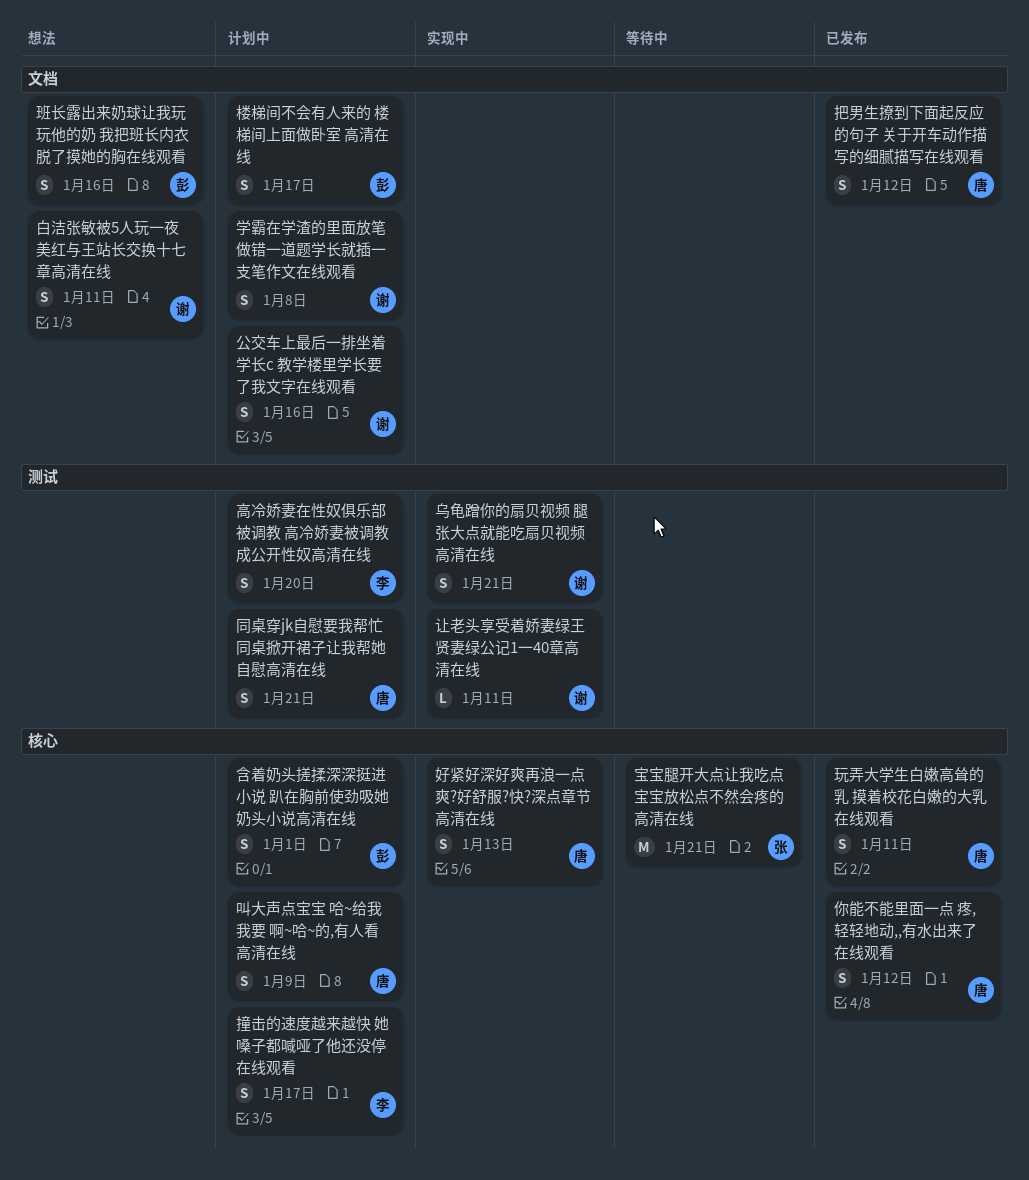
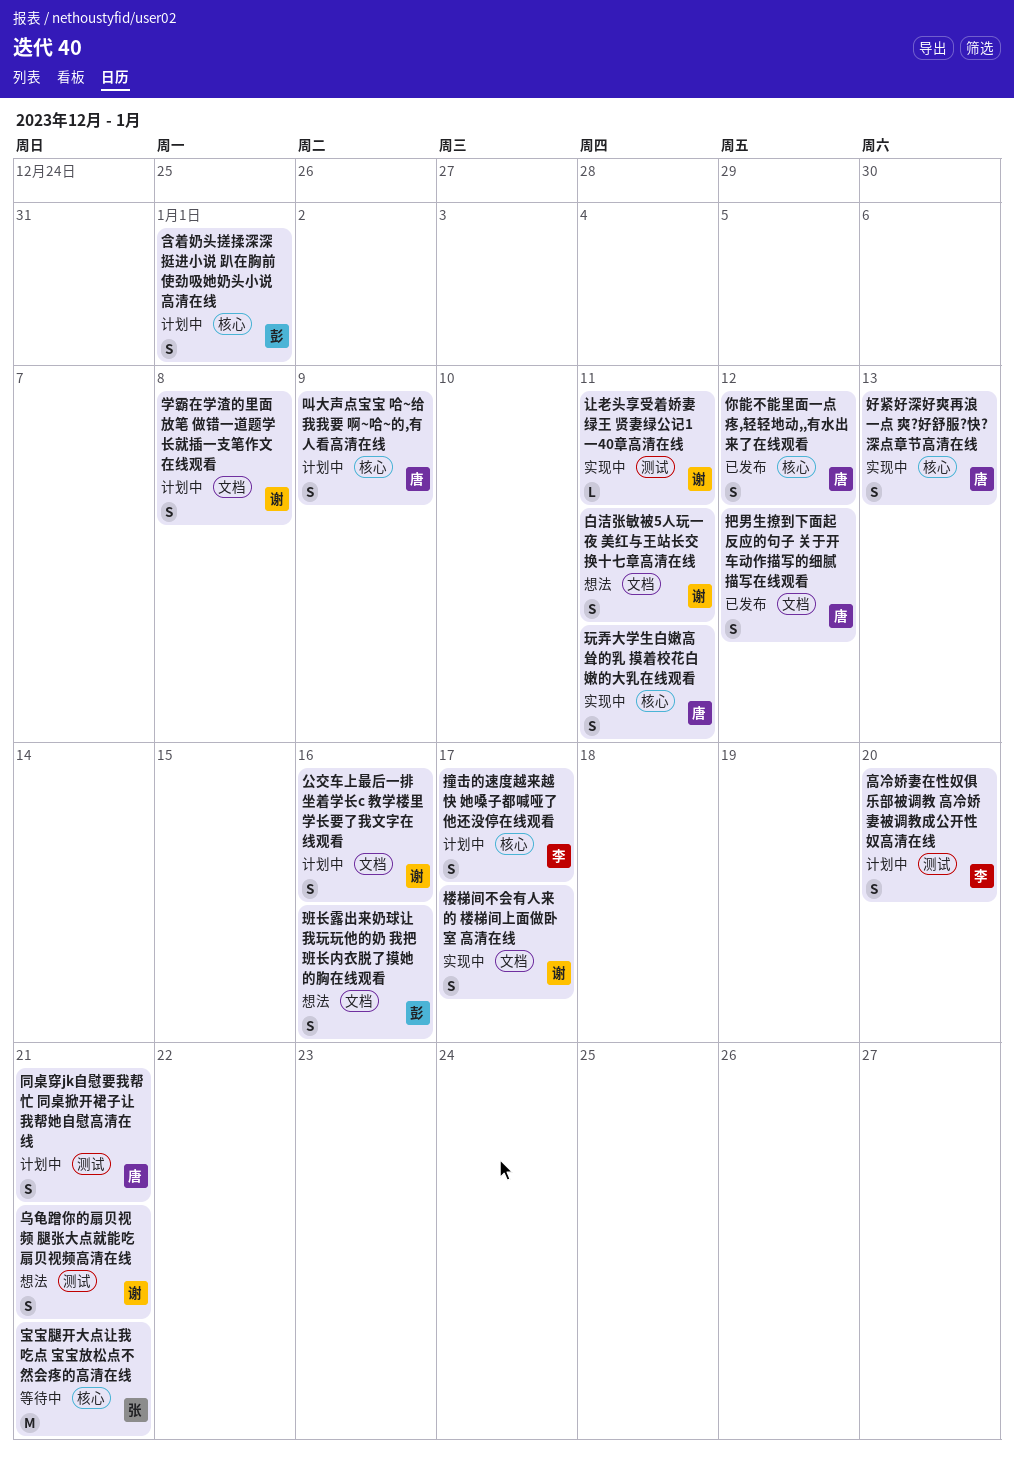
乌龟蹭你的扇贝视频 腿张大点就能吃扇贝视频高清在线, status: 实现中 -> 想法
楼梯间不会有人来的 楼梯间上面做卧室 高清在线, status: 计划中 -> 实现中
楼梯间不会有人来的 楼梯间上面做卧室 高清在线, owner: 彭 -> 谢
玩弄大学生白嫩高耸的乳 摸着校花白嫩的大乳在线观看, status: 已发布 -> 实现中

